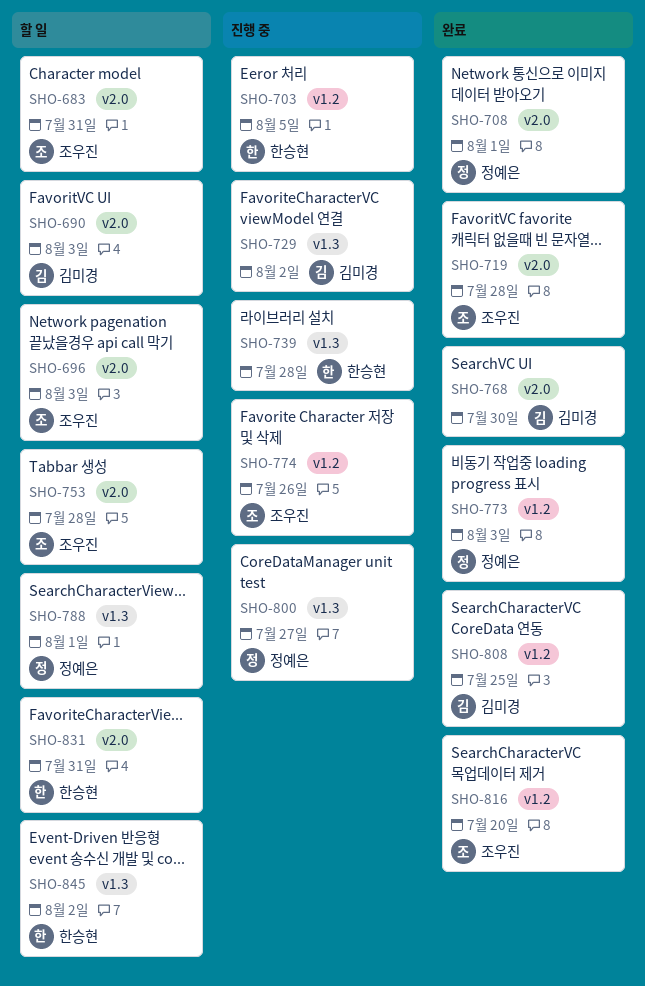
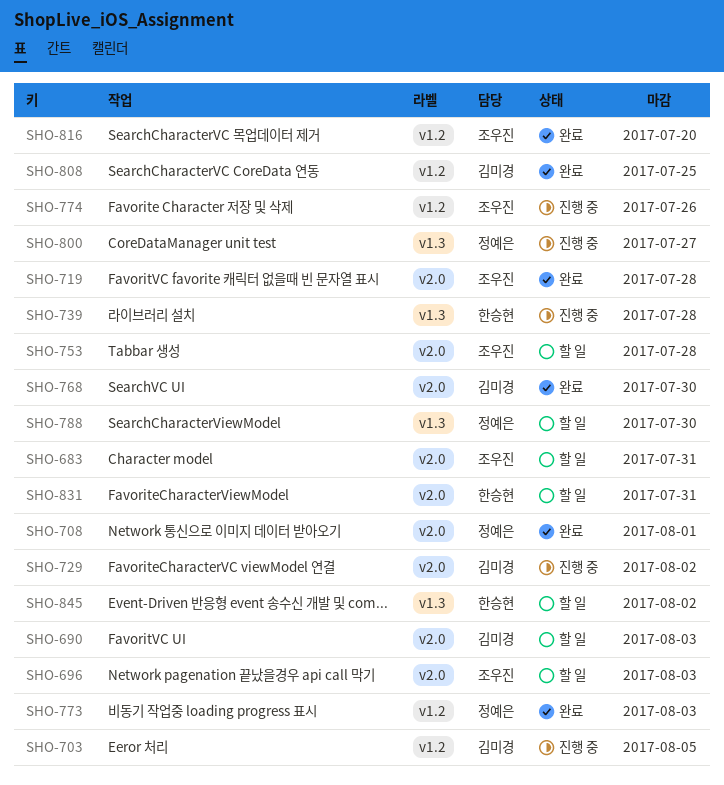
SHO-703, owner: 한승현 -> 김미경
SHO-729, label: v1.3 -> v2.0
SHO-788, due: Aug 1 -> Jul 30

